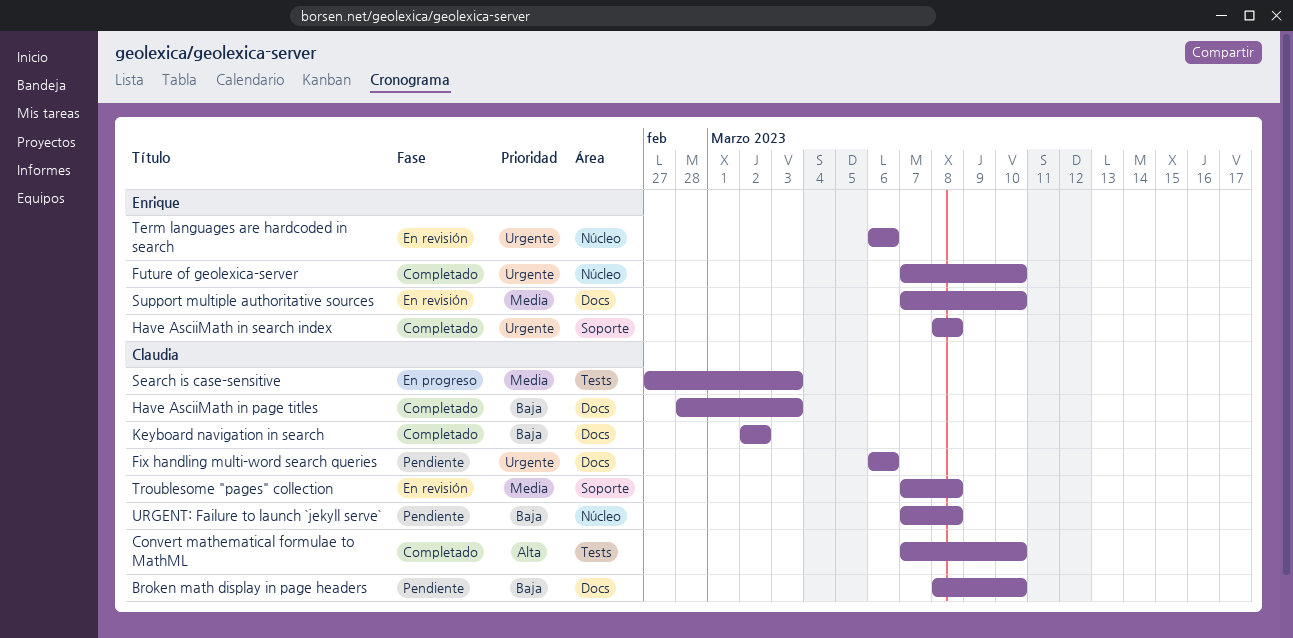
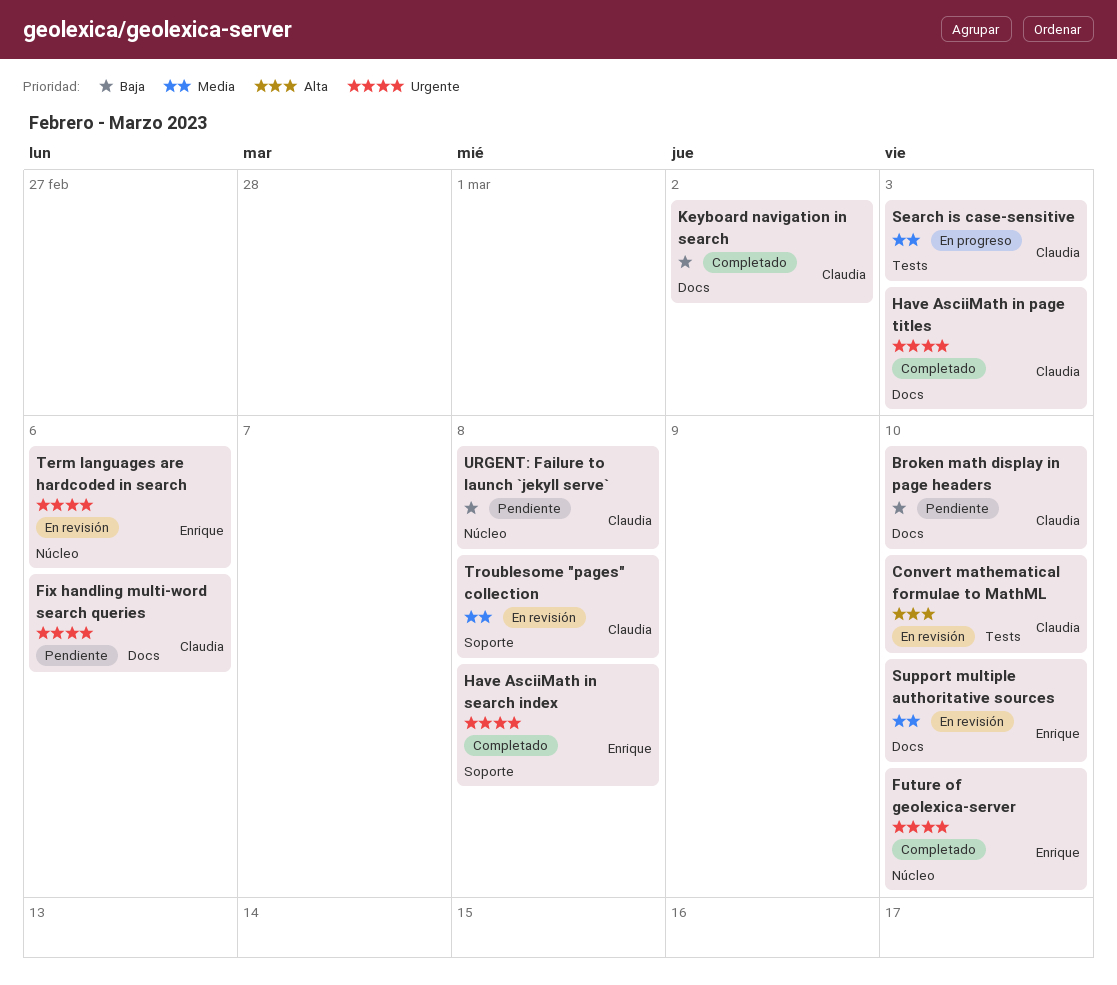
Convert mathematical formulae to MathML, status: Completado -> En revisión
Have AsciiMath in page titles, priority: Baja -> Urgente

